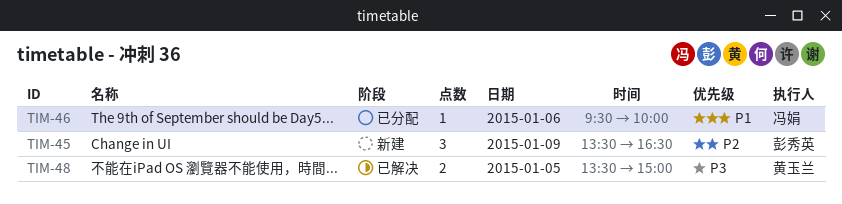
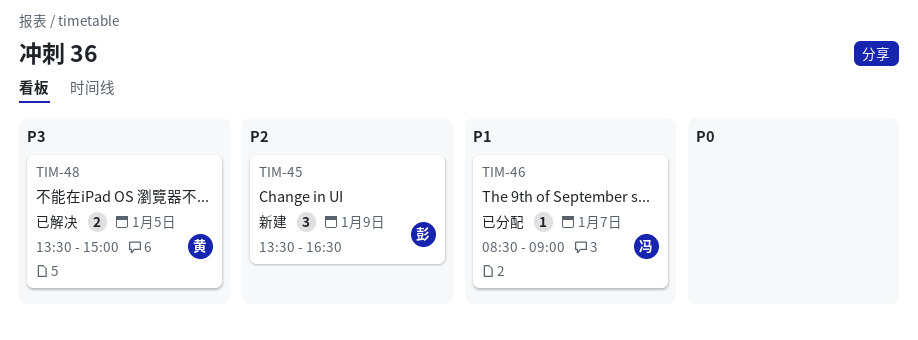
TIM-46, day: Jan 6 -> Jan 7
TIM-46, begins: 09:30 -> 08:30
TIM-46, ends: 10:00 -> 09:00

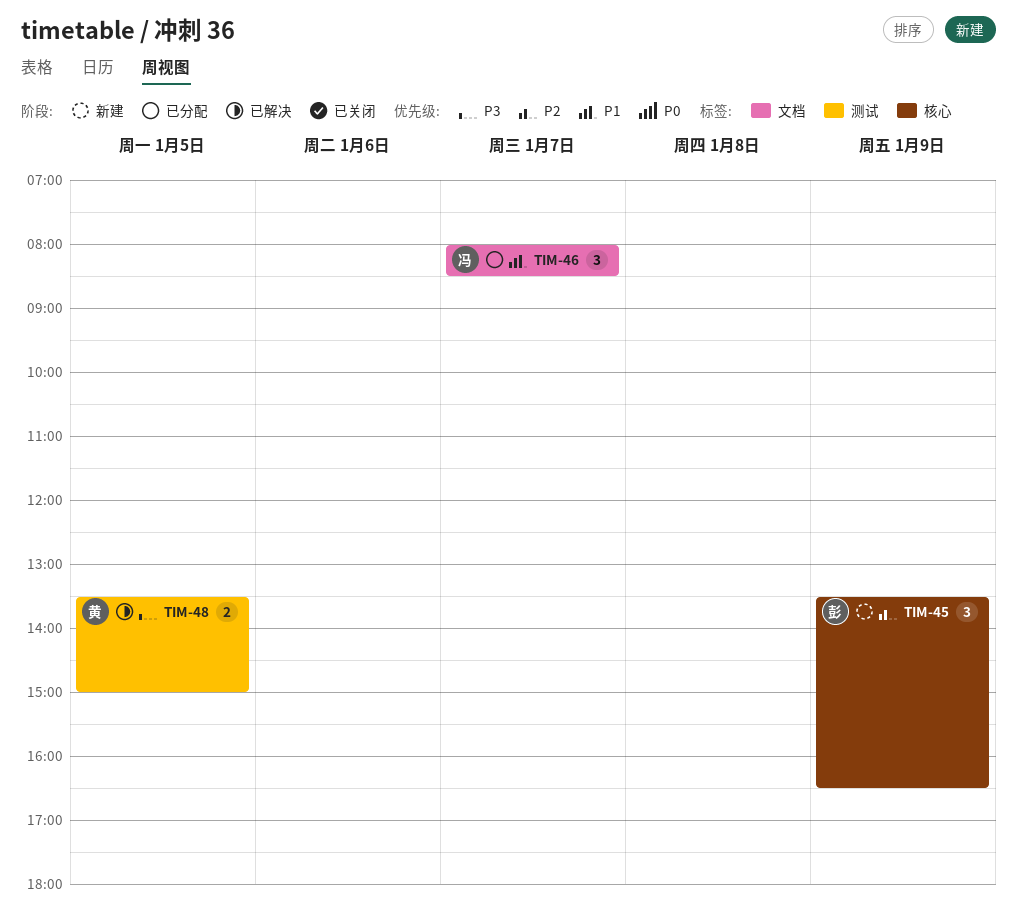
TIM-46, estimate: 1 -> 3
TIM-46, begins: 08:30 -> 08:00
TIM-46, ends: 09:00 -> 08:30

